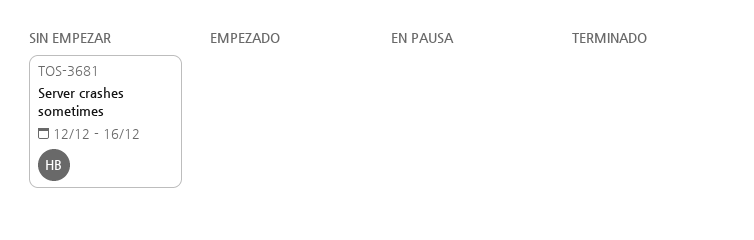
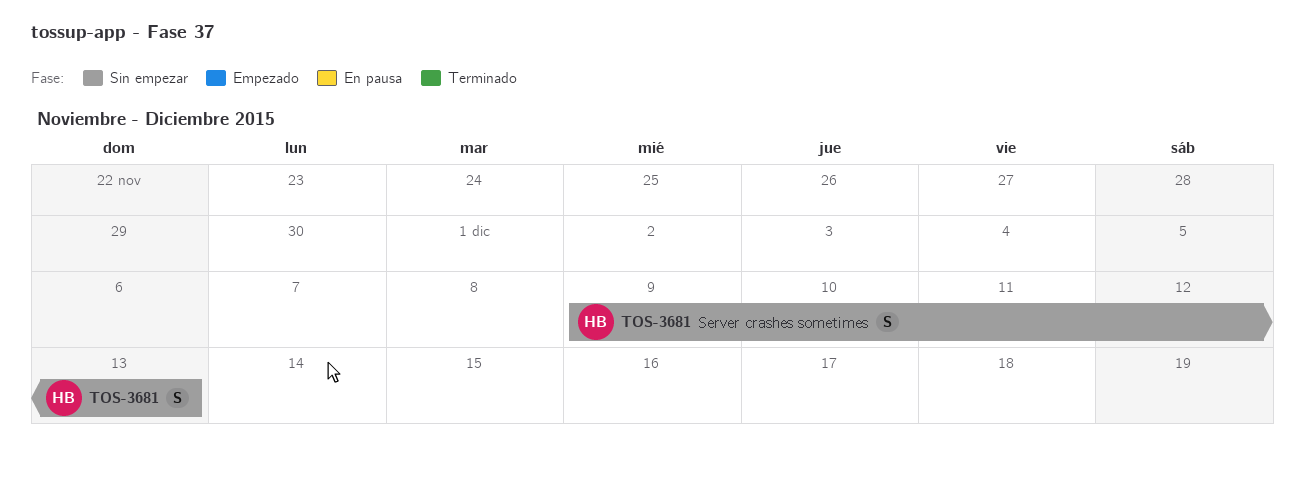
TOS-3681, start: Dec 12 -> Dec 9
TOS-3681, due: Dec 16 -> Dec 13

